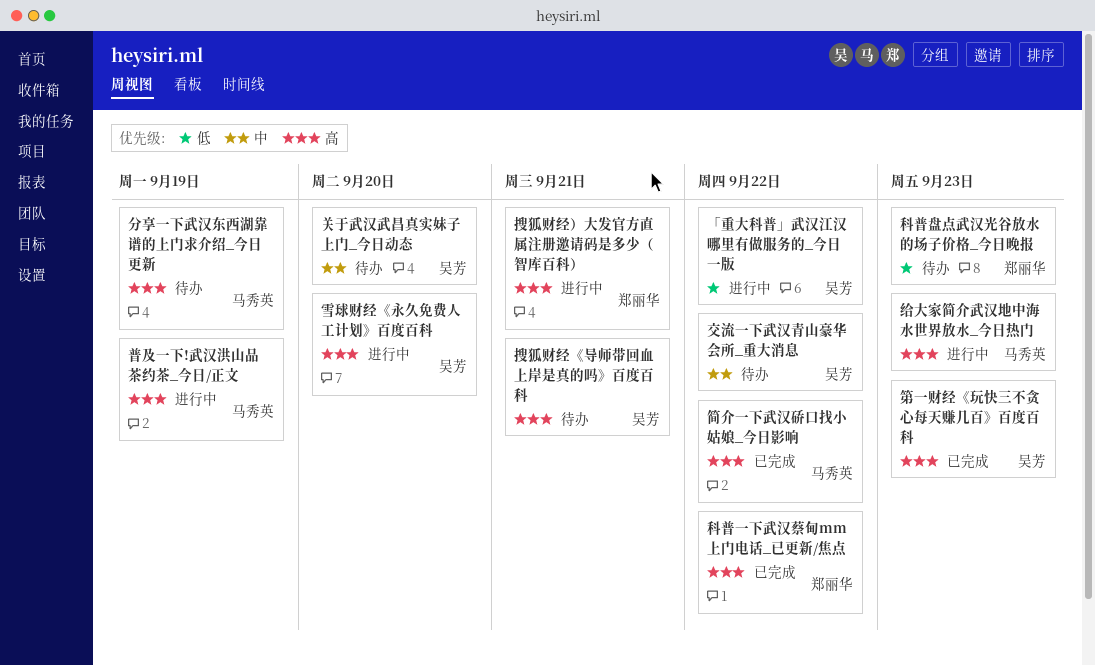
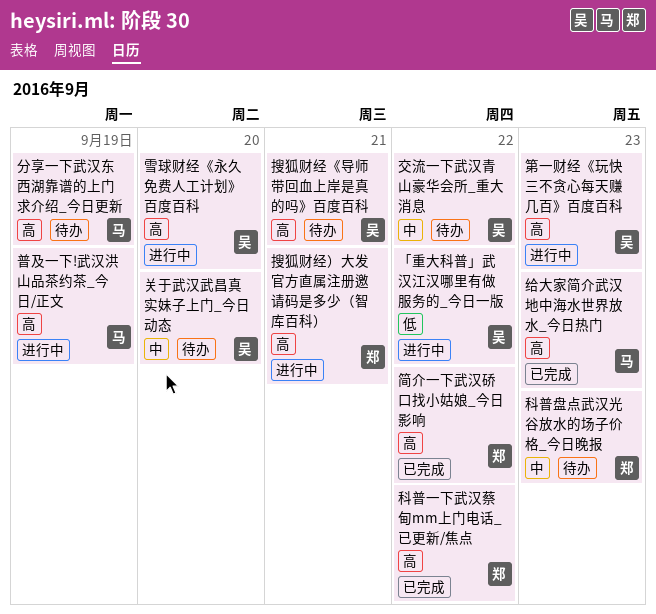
科普盘点武汉光谷放水的场子价格_今日晚报, priority: 低 -> 中
第一财经《玩快三不贪心每天赚几百》百度百科, status: 已完成 -> 进行中
简介一下武汉硚口找小姑娘_今日影响, owner: 马秀英 -> 郑丽华
给大家简介武汉地中海水世界放水_今日热门, status: 进行中 -> 已完成

